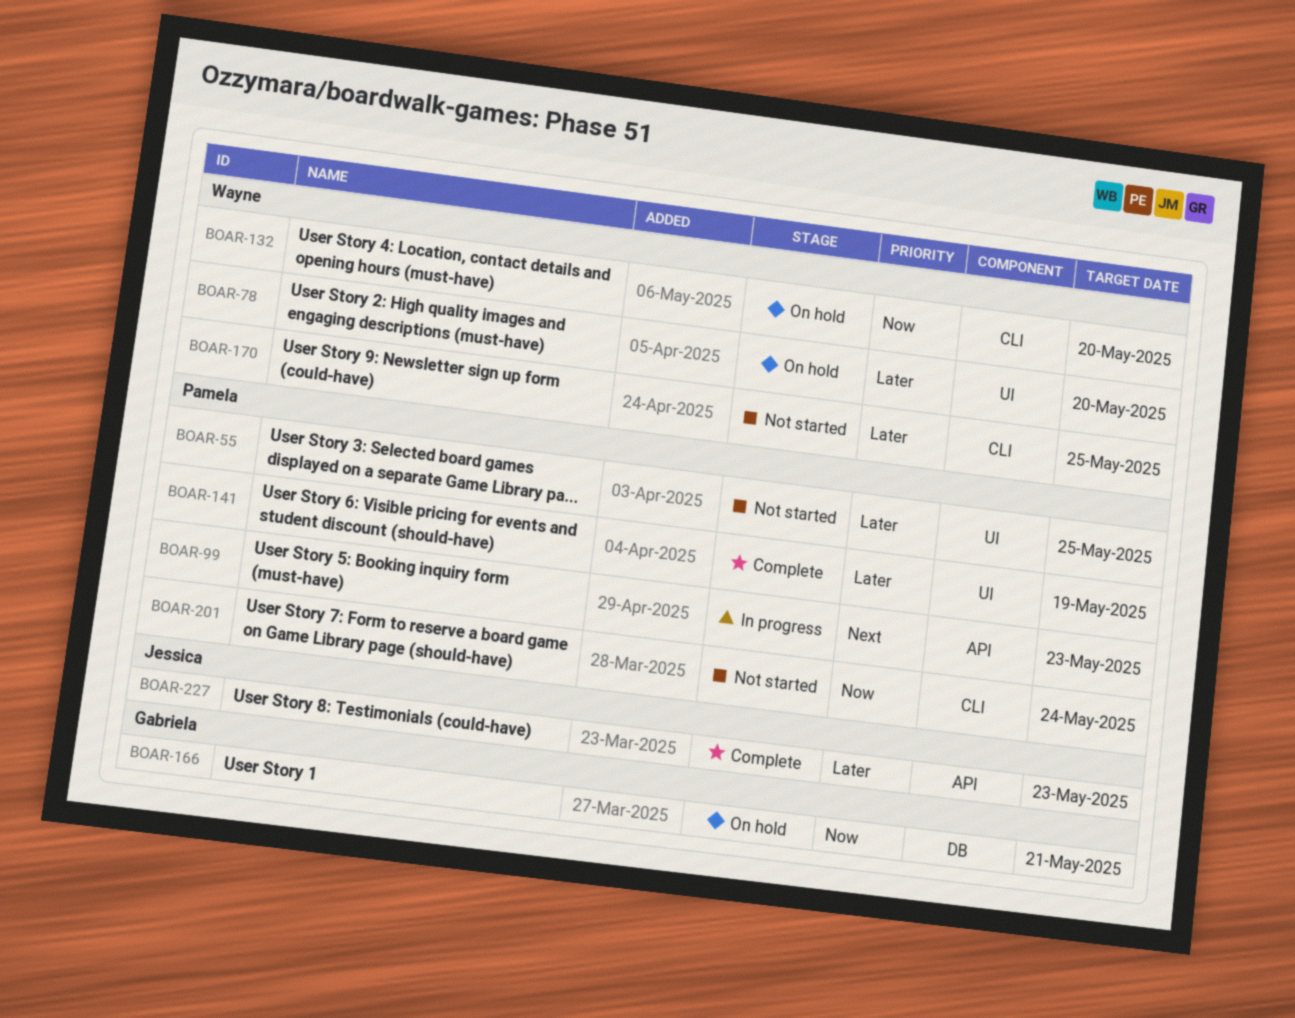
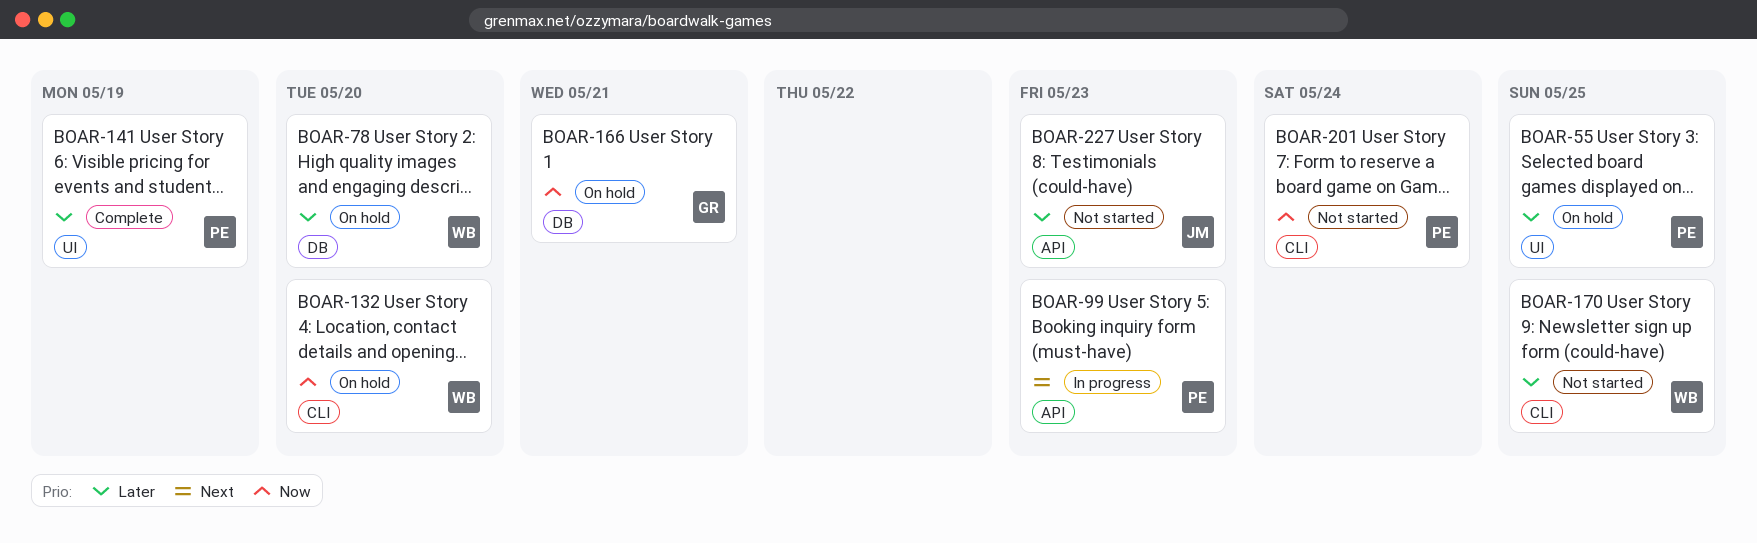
BOAR-55, status: Not started -> On hold
BOAR-78, label: UI -> DB
BOAR-227, status: Complete -> Not started

